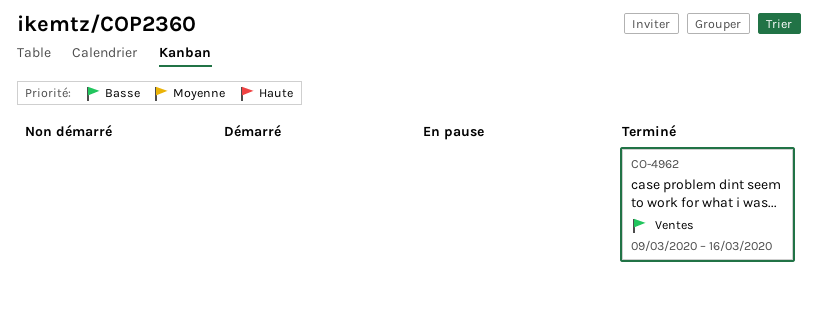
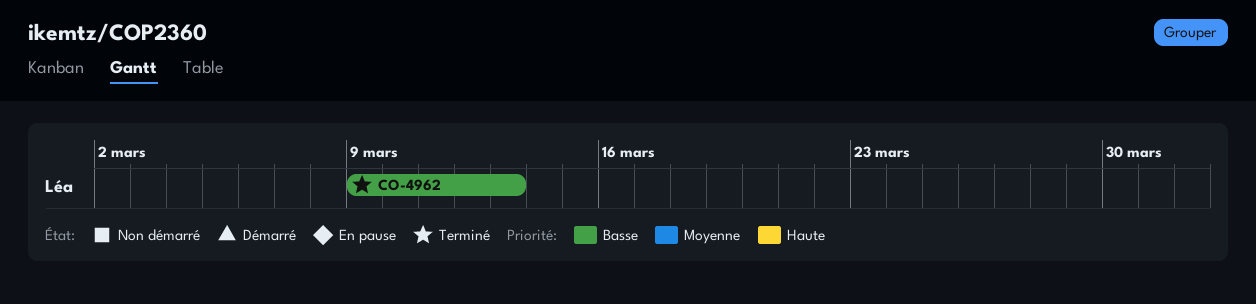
CO-4962, due: Mar 16 -> Mar 13

